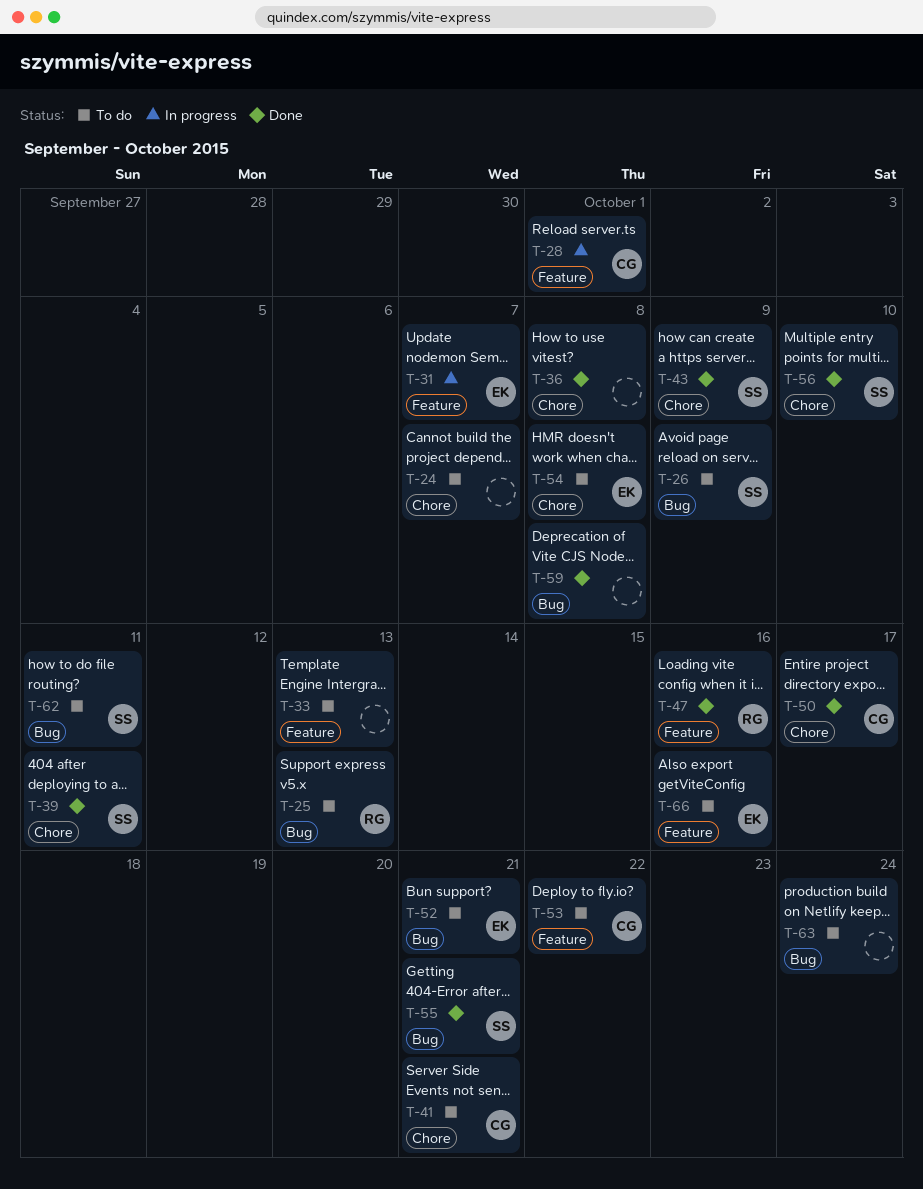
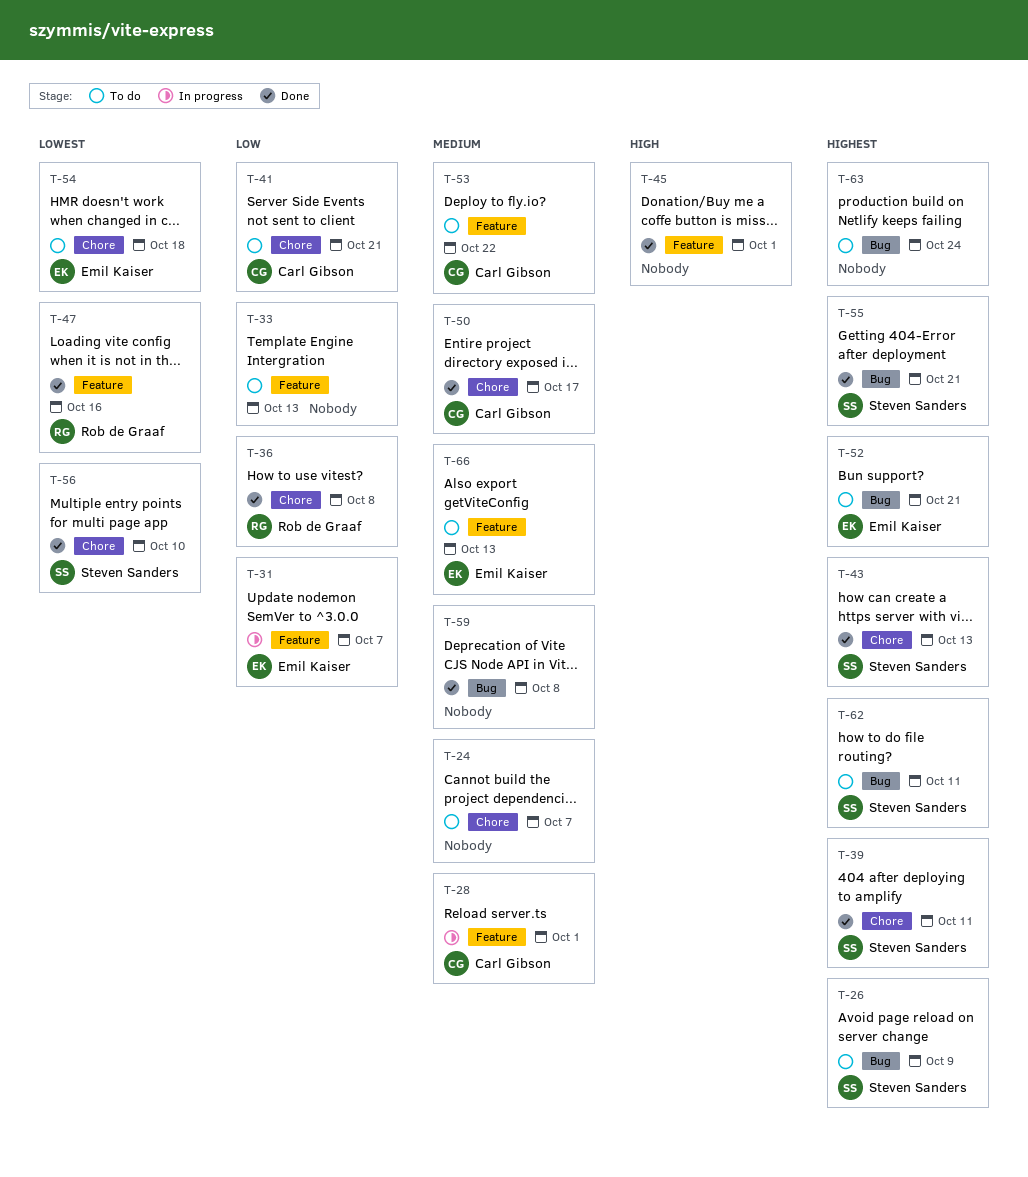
T-25: present -> none
T-36, owner: none -> Rob de Graaf
T-43, due: Oct 9 -> Oct 13
T-45: none -> present
T-54, due: Oct 8 -> Oct 18
T-66, due: Oct 16 -> Oct 13

